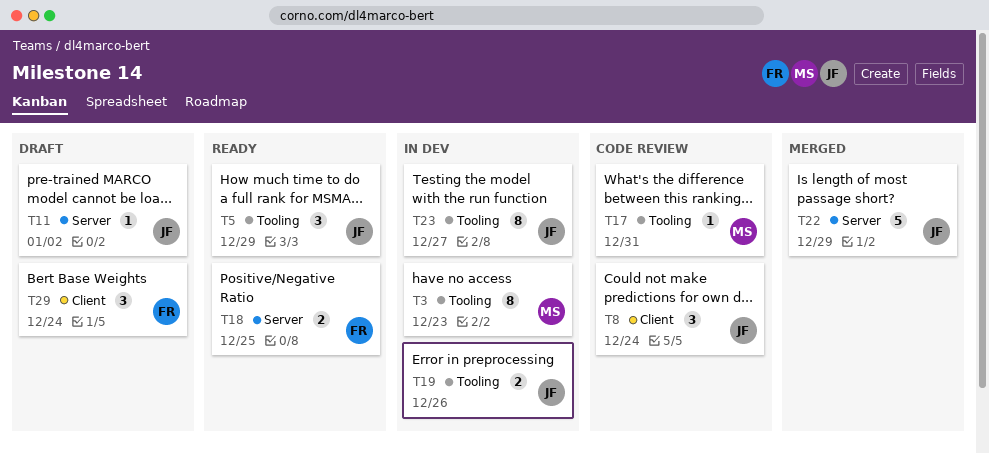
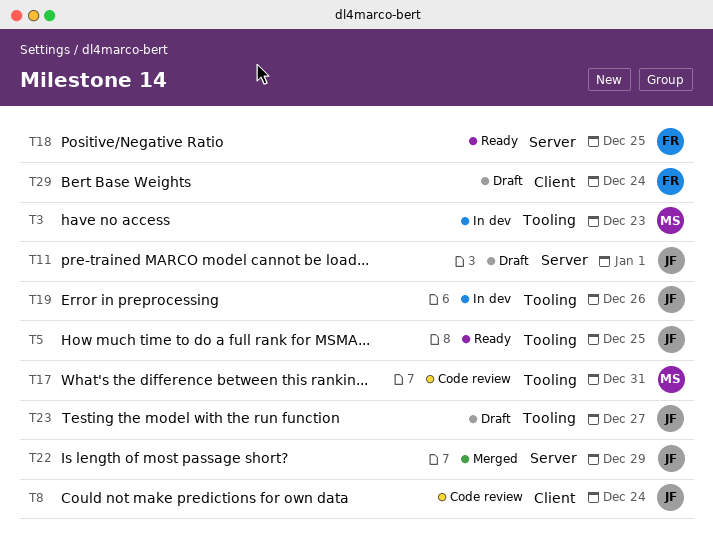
T5, due: Dec 29 -> Dec 25
T11, due: Jan 2 -> Jan 1
T23, status: In dev -> Draft

